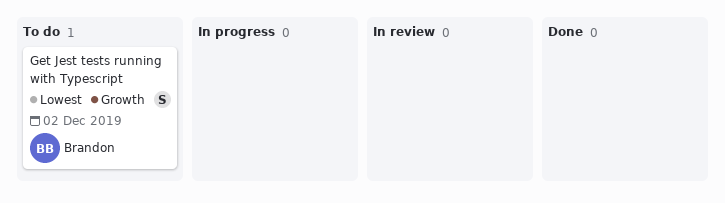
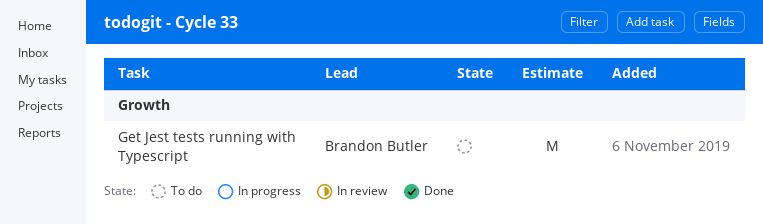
Get Jest tests running with Typescript, estimate: S -> M

